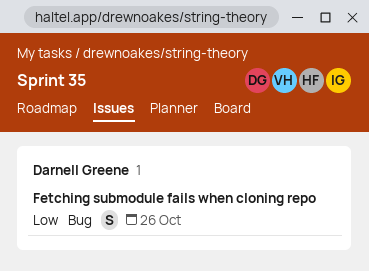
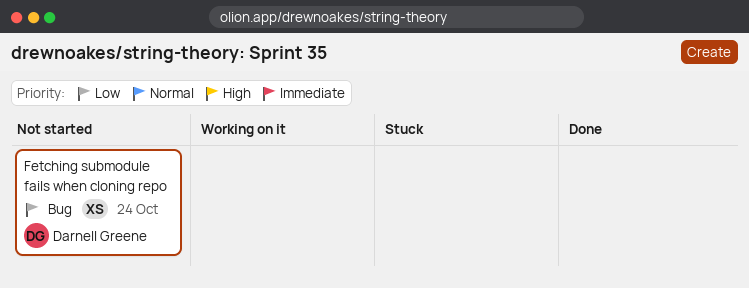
Fetching submodule fails when cloning repo, estimate: S -> XS
Fetching submodule fails when cloning repo, due: Oct 26 -> Oct 24

